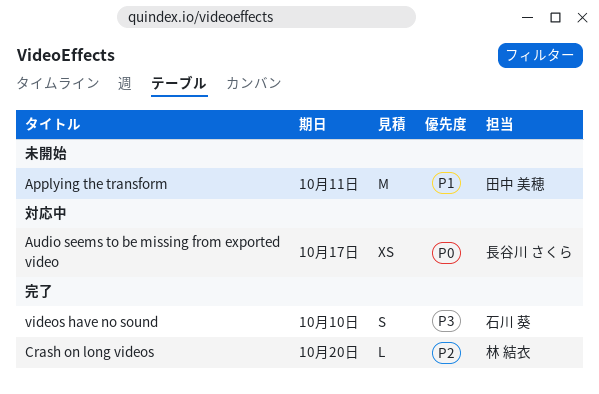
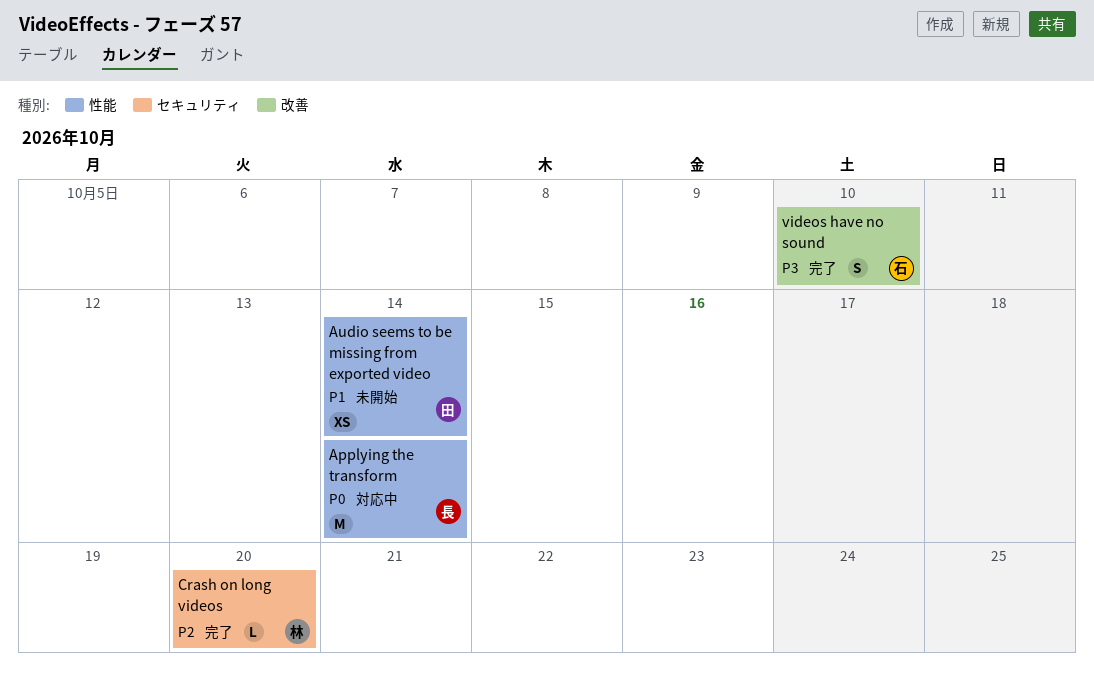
Applying the transform, status: 未開始 -> 対応中
Applying the transform, owner: 田中 美穂 -> 長谷川 さくら
Applying the transform, priority: P1 -> P0
Applying the transform, due: Oct 11 -> Oct 14
Audio seems to be missing from exported video, status: 対応中 -> 未開始
Audio seems to be missing from exported video, owner: 長谷川 さくら -> 田中 美穂
Audio seems to be missing from exported video, priority: P0 -> P1
Audio seems to be missing from exported video, due: Oct 17 -> Oct 14

